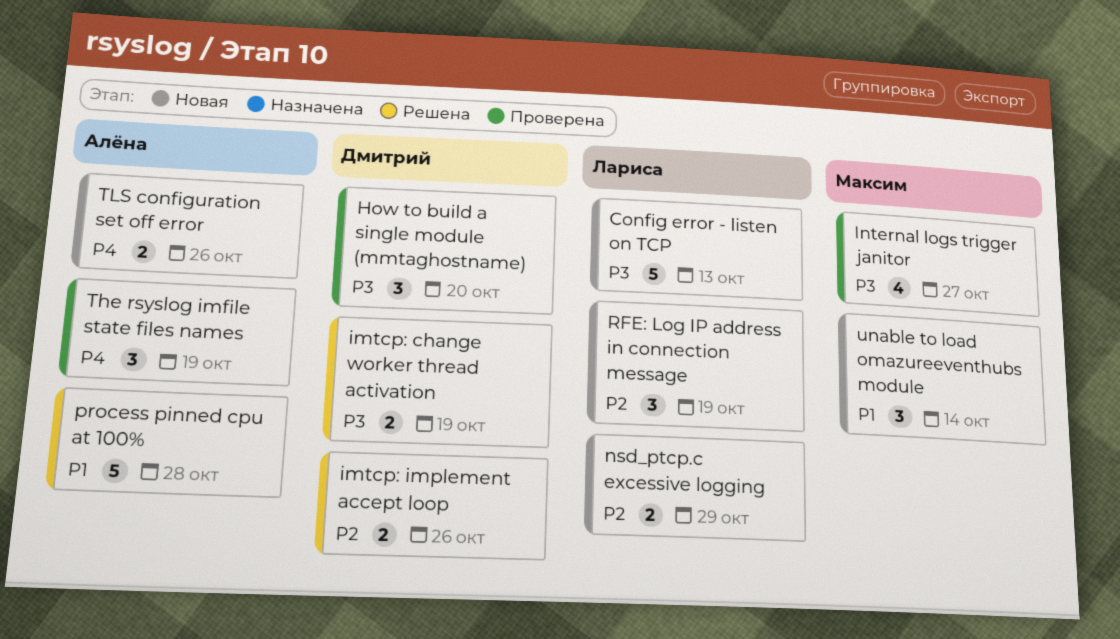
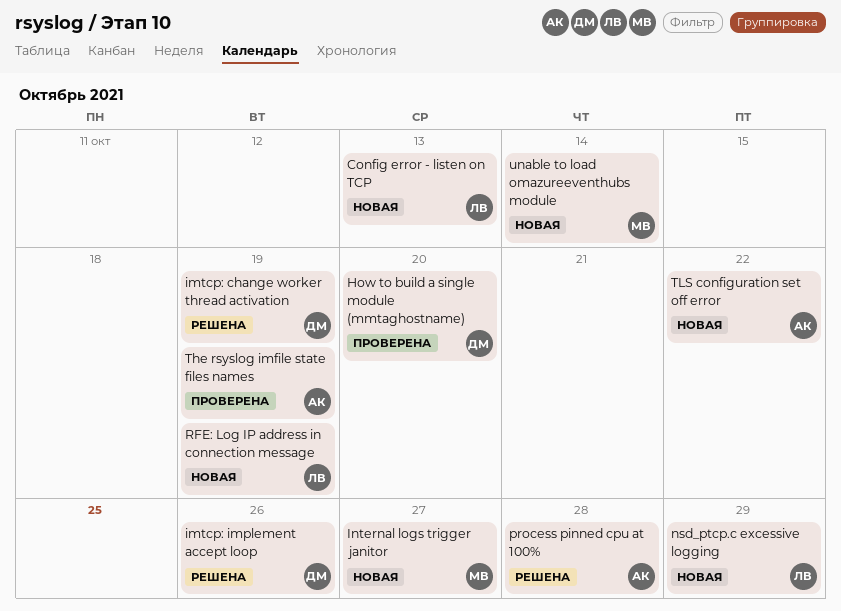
Internal logs trigger janitor, status: Проверена -> Новая
TLS configuration set off error, due: Oct 26 -> Oct 22

